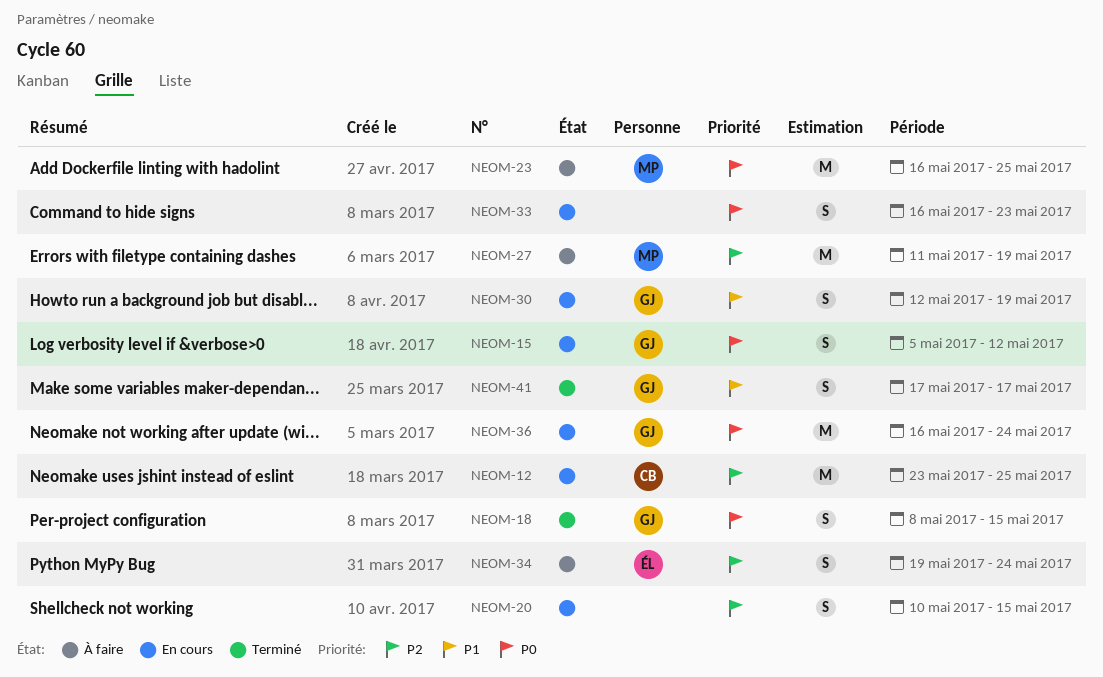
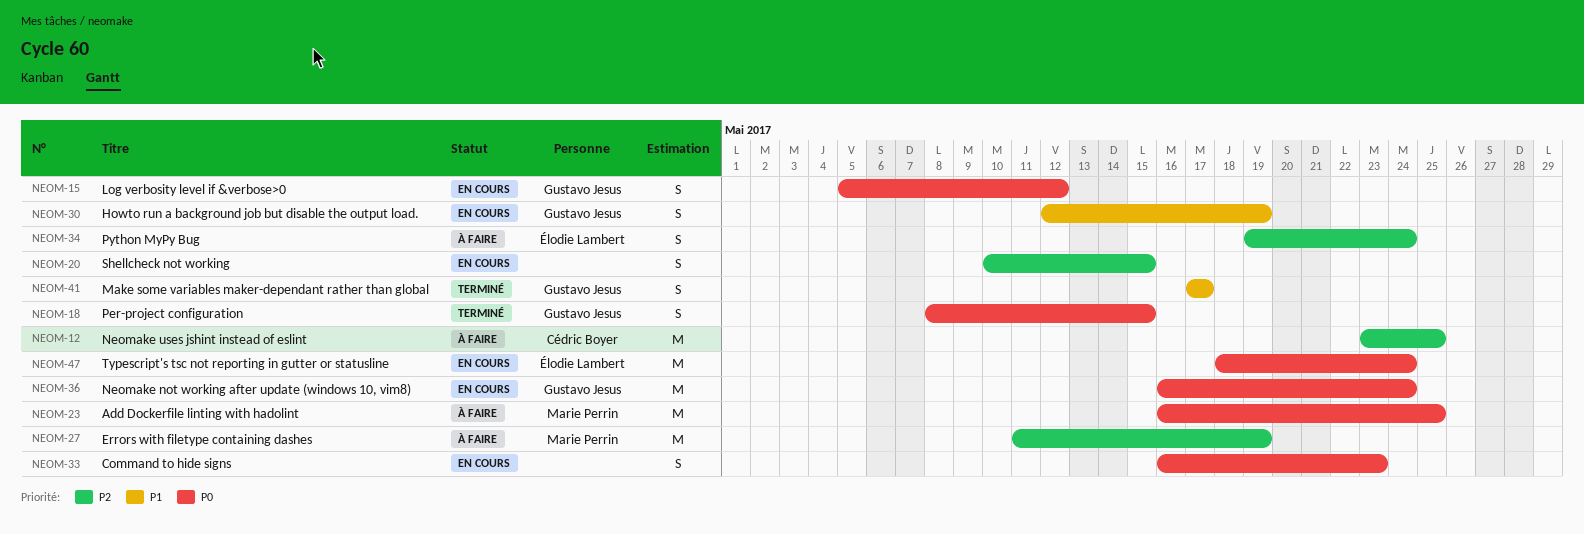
NEOM-12, status: En cours -> À faire
NEOM-47: none -> present

